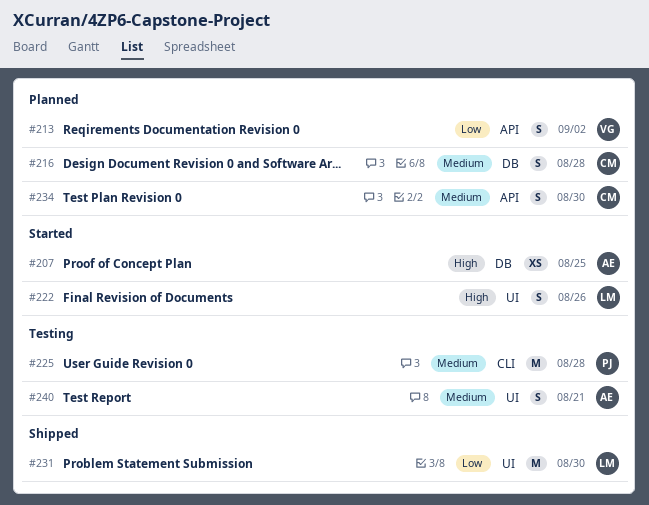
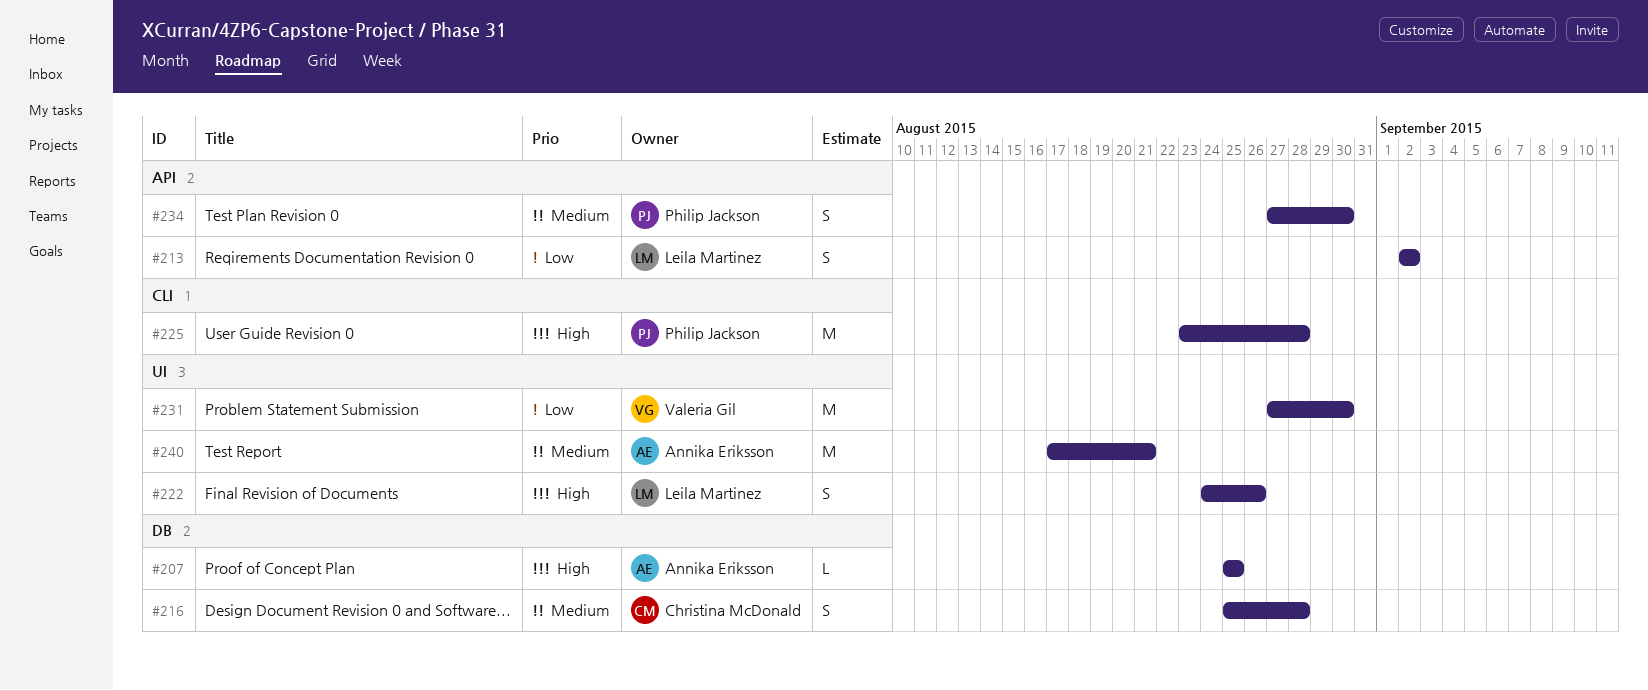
#207, estimate: XS -> L
#213, owner: Valeria Gil -> Leila Martinez
#225, priority: Medium -> High
#231, owner: Leila Martinez -> Valeria Gil
#234, owner: Christina McDonald -> Philip Jackson
#240, estimate: S -> M

